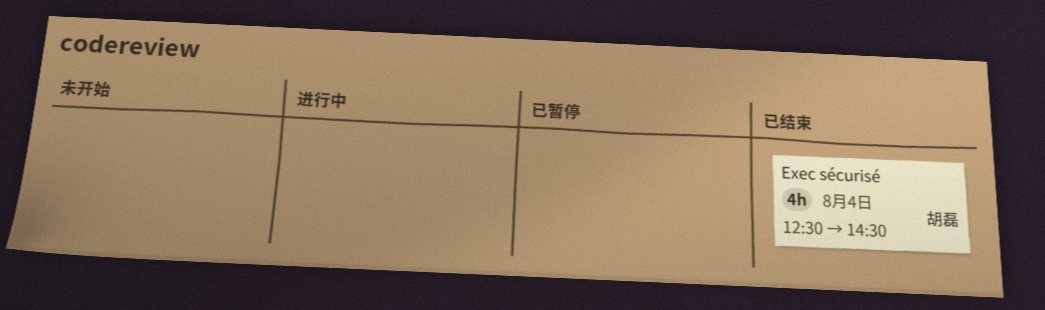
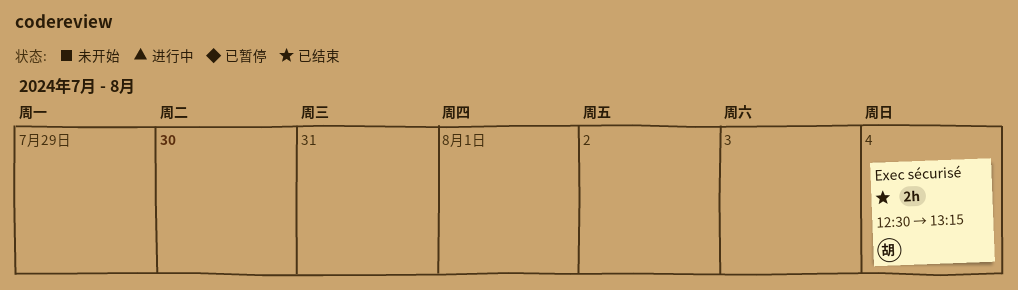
Exec sécurisé, estimate: 4h -> 2h
Exec sécurisé, ends: 14:30 -> 13:15

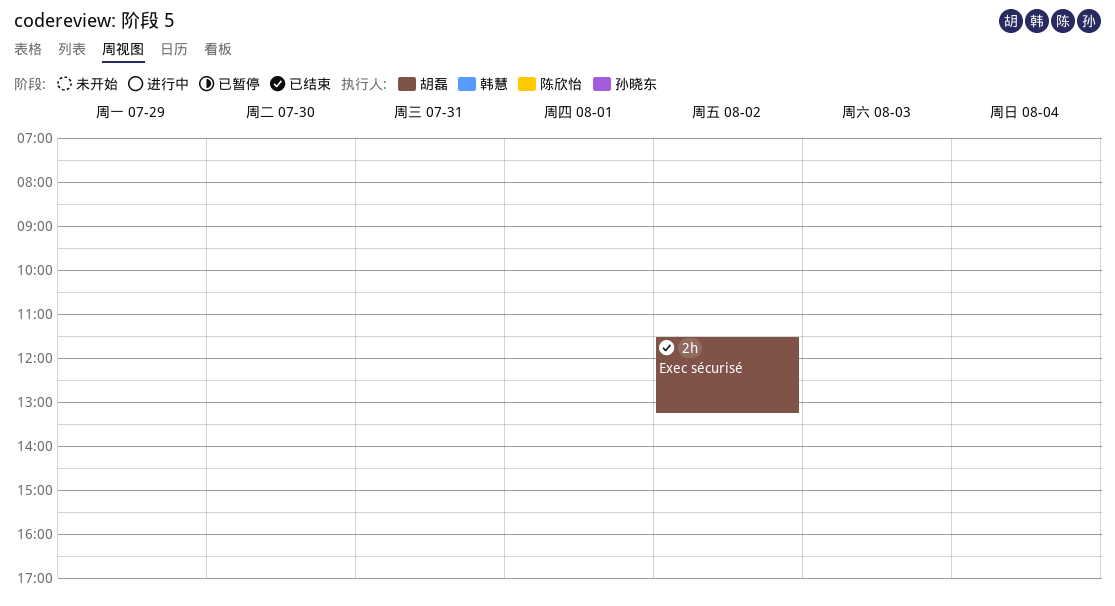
Exec sécurisé, day: Aug 4 -> Aug 2
Exec sécurisé, begins: 12:30 -> 11:30

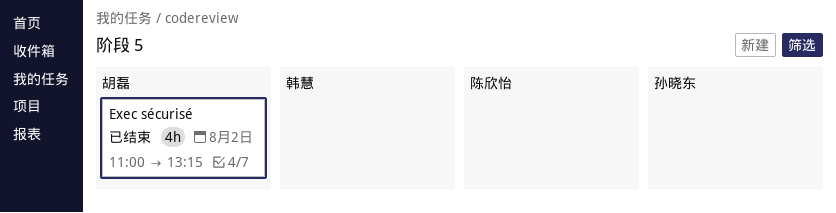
Exec sécurisé, estimate: 2h -> 4h
Exec sécurisé, begins: 11:30 -> 11:00

